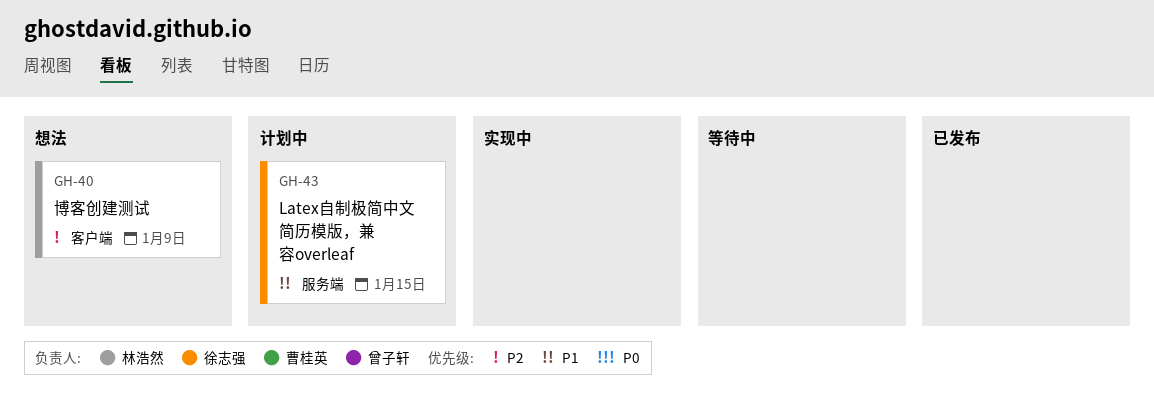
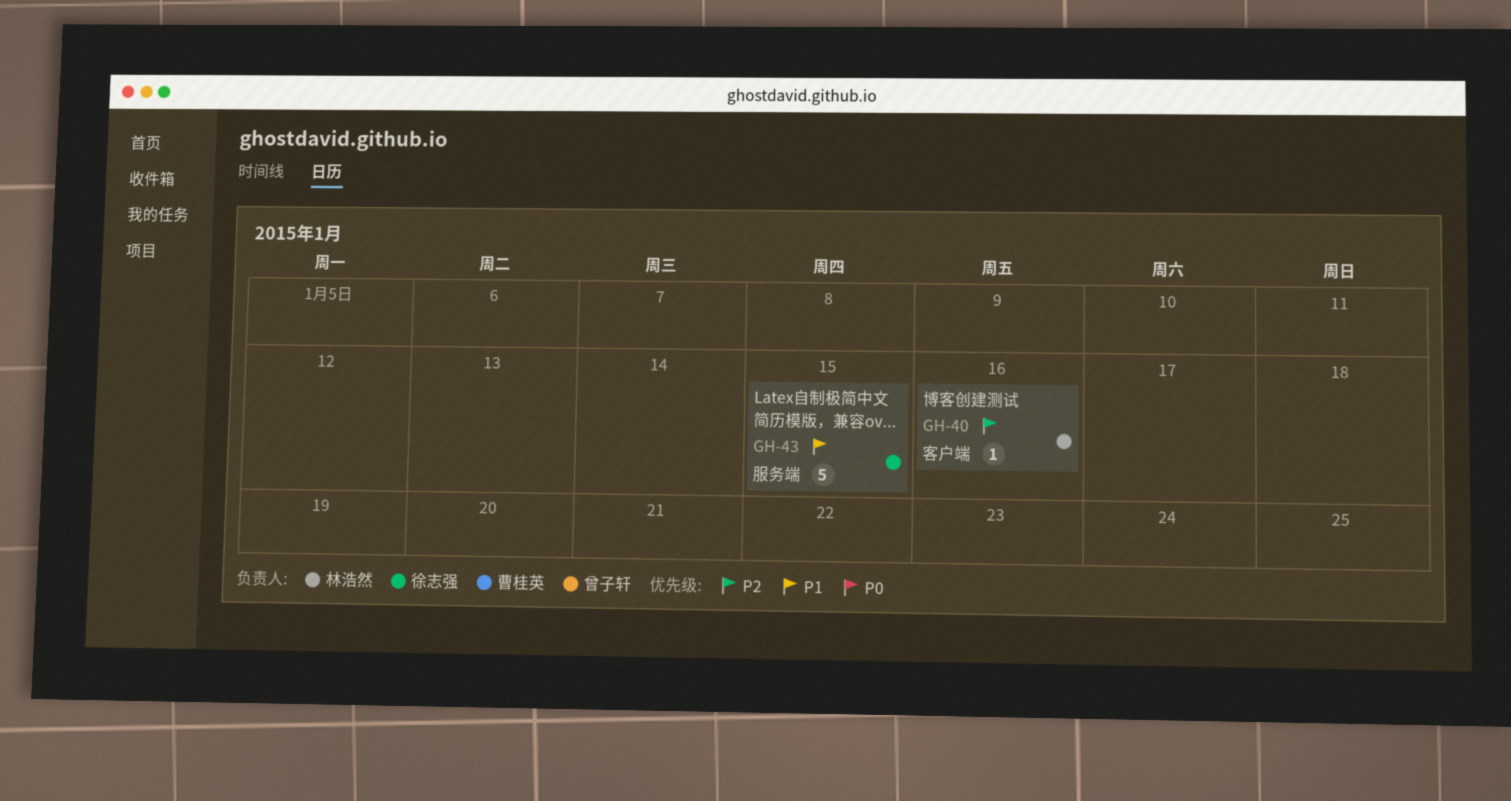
GH-40, due: Jan 9 -> Jan 16

